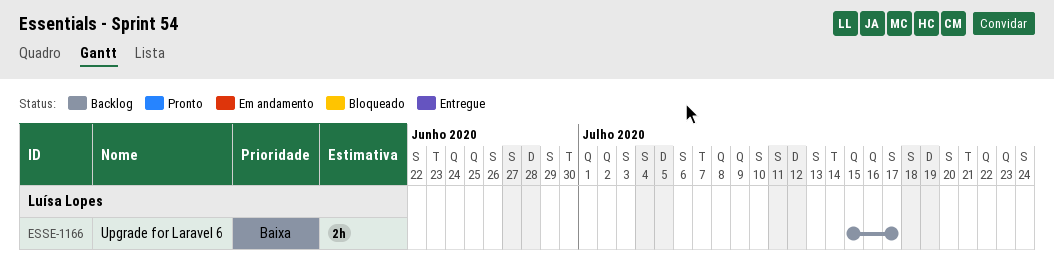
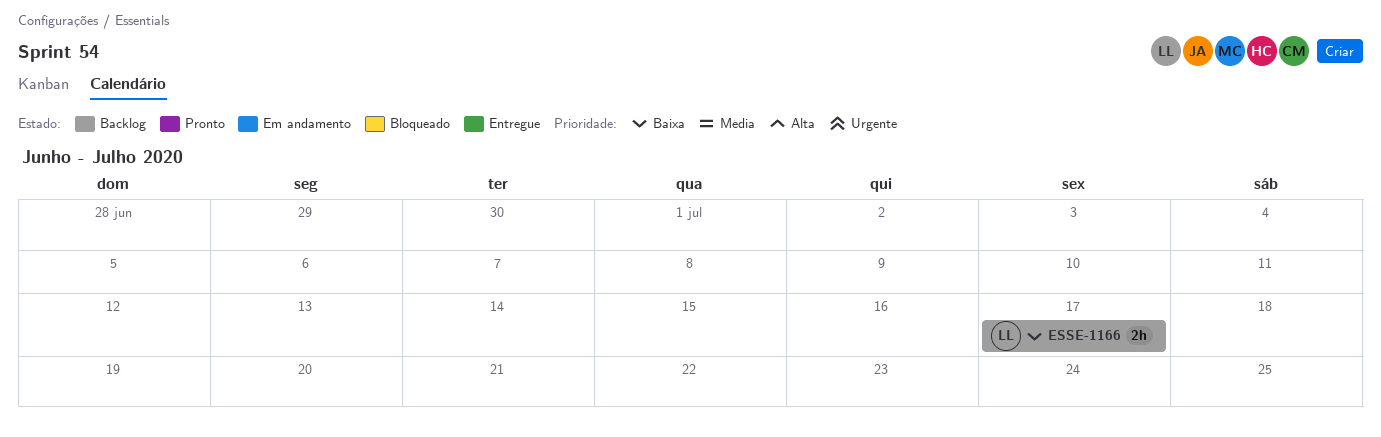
ESSE-1166, start: Jul 15 -> Jul 17

